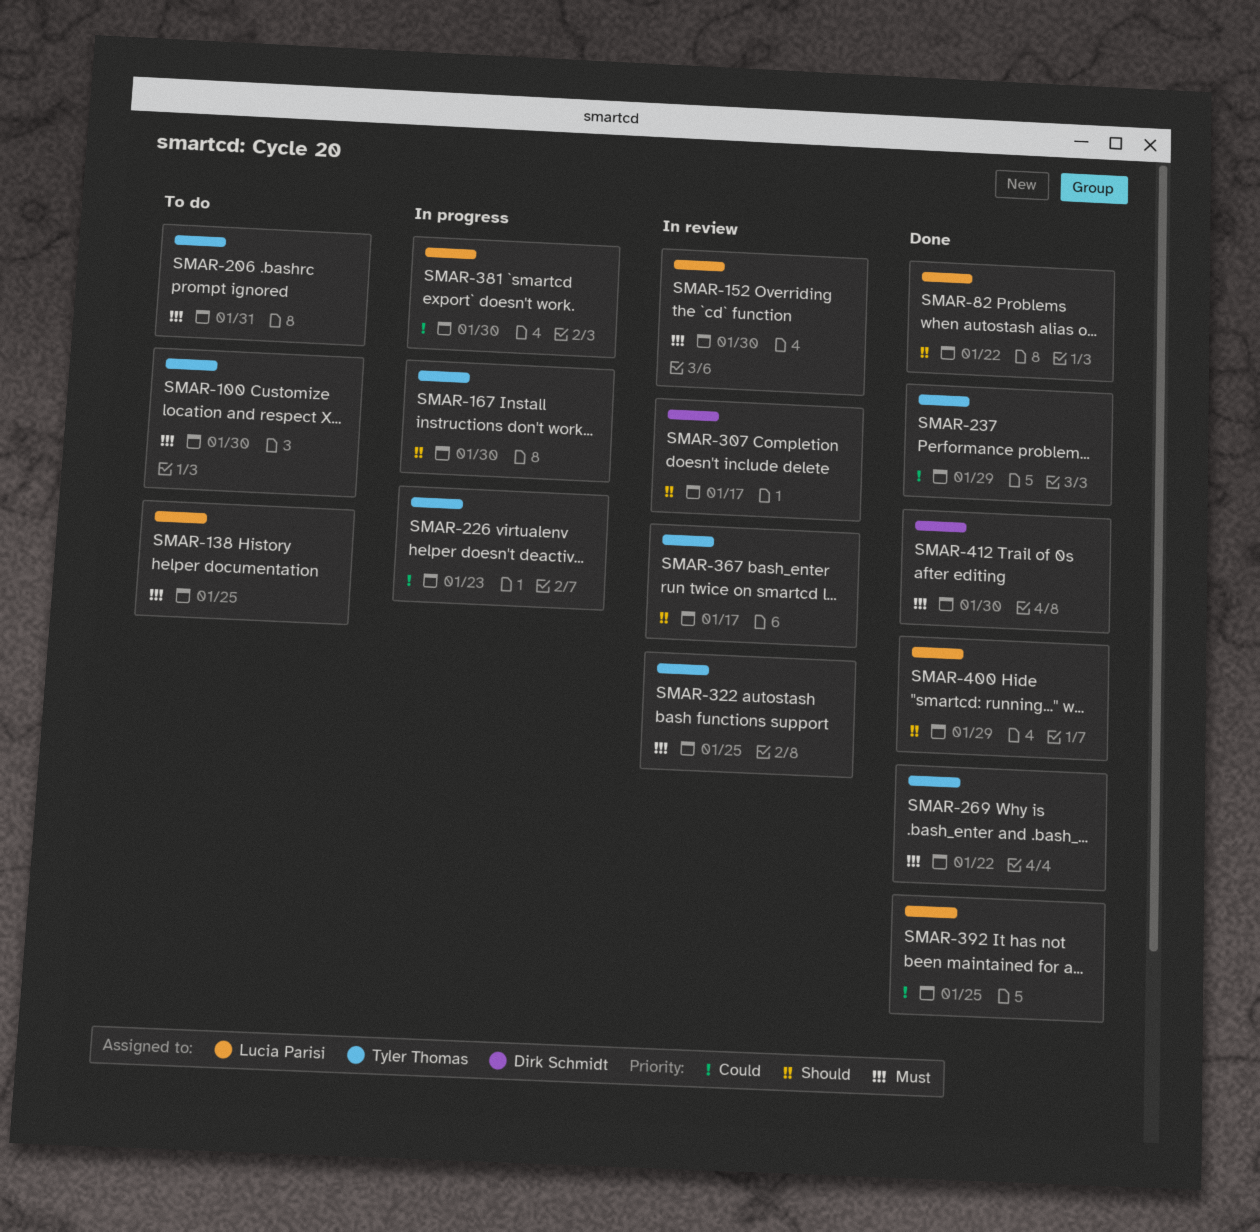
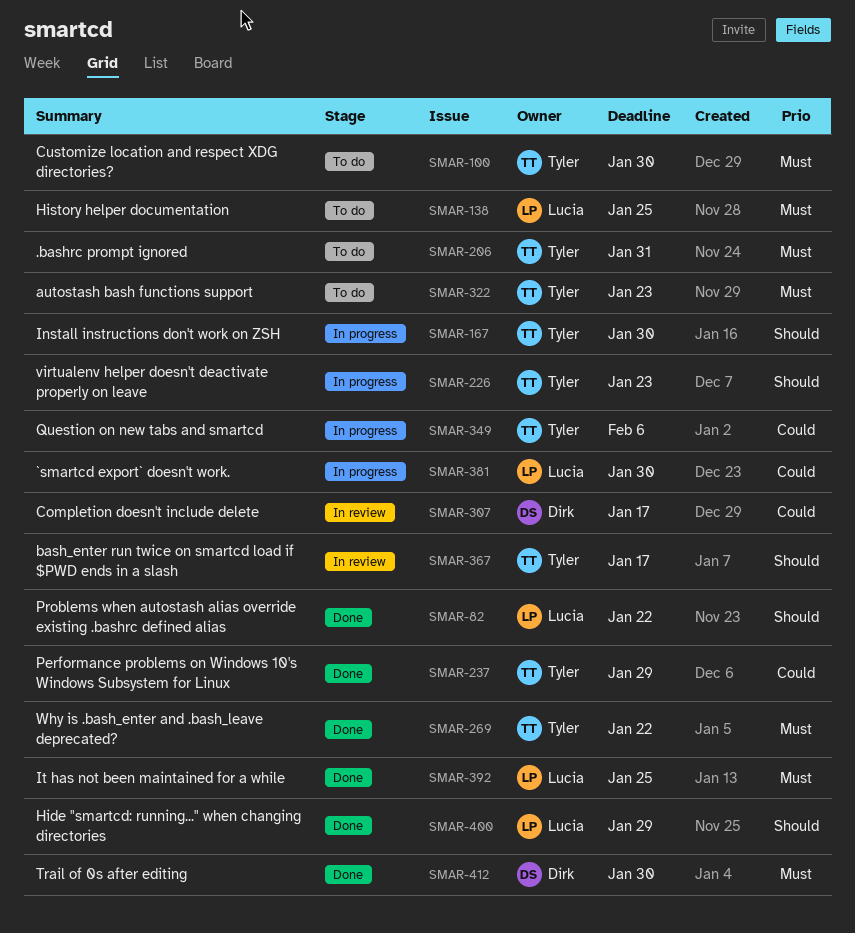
SMAR-152: present -> none
SMAR-226, priority: Could -> Should
SMAR-307, priority: Should -> Could
SMAR-322, status: In review -> To do
SMAR-322, due: Jan 25 -> Jan 23
SMAR-349: none -> present
SMAR-392, priority: Could -> Must

